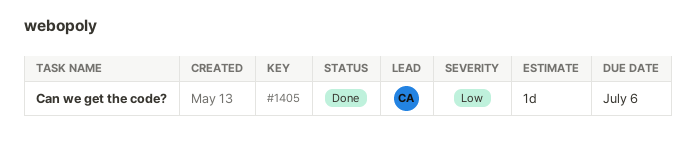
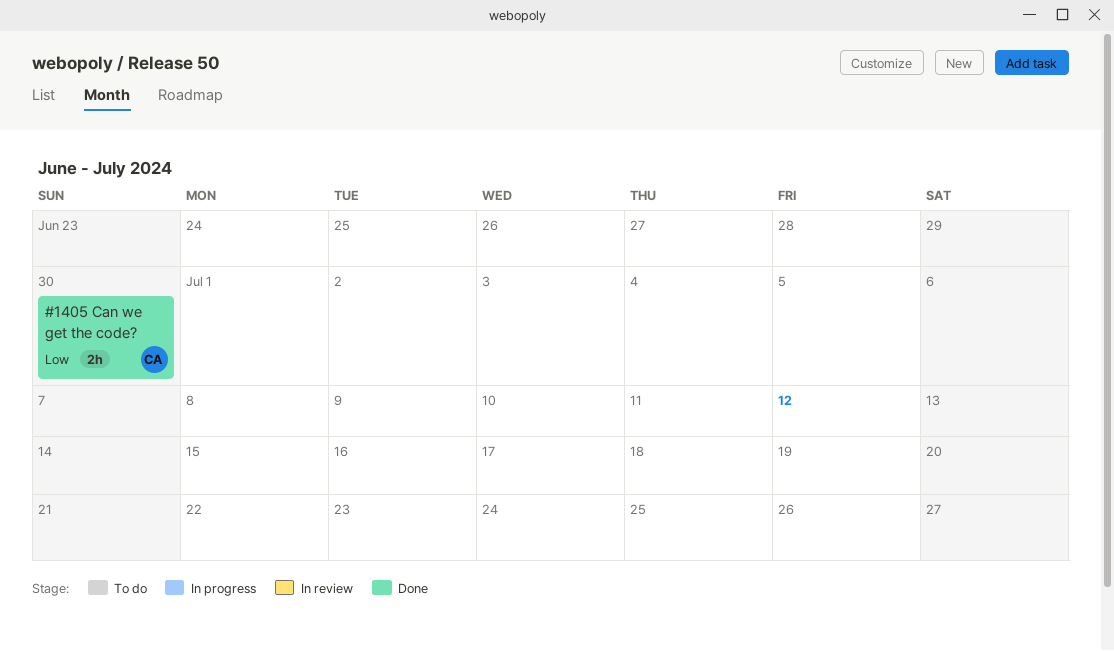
#1405, estimate: 1d -> 2h
#1405, due: Jul 6 -> Jun 30

